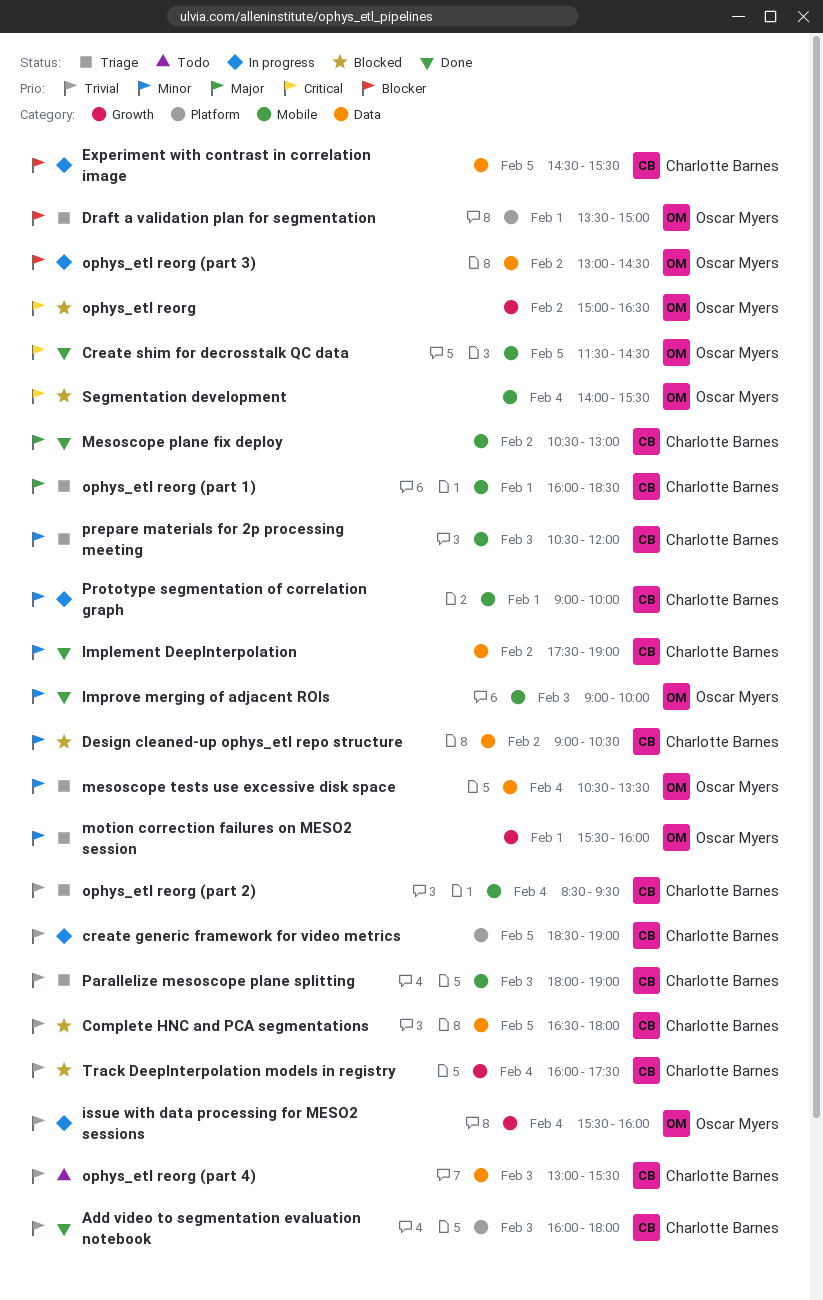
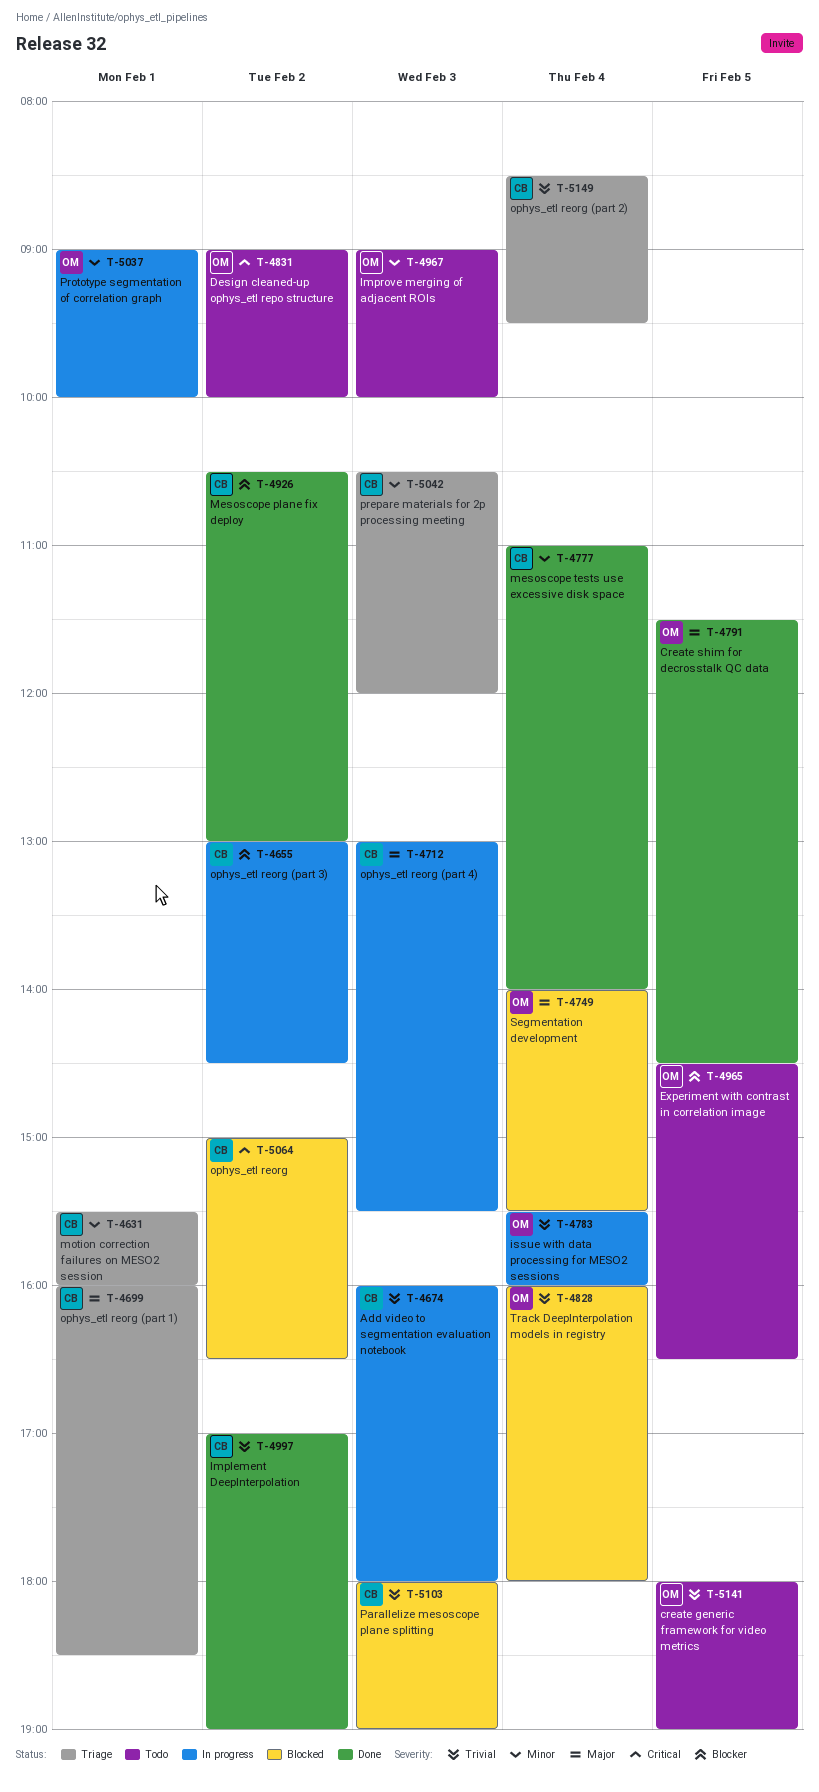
Add video to segmentation evaluation notebook, status: Done -> In progress
Complete HNC and PCA segmentations: present -> none
create generic framework for video metrics, status: In progress -> Todo
create generic framework for video metrics, owner: Charlotte Barnes -> Oscar Myers
create generic framework for video metrics, begins: 18:30 -> 18:00
Create shim for decrosstalk QC data, priority: Critical -> Major
Design cleaned-up ophys_etl repo structure, status: Blocked -> Todo
Design cleaned-up ophys_etl repo structure, owner: Charlotte Barnes -> Oscar Myers
Design cleaned-up ophys_etl repo structure, priority: Minor -> Critical
Design cleaned-up ophys_etl repo structure, ends: 10:30 -> 10:00
Draft a validation plan for segmentation: present -> none
Experiment with contrast in correlation image, status: In progress -> Todo
Experiment with contrast in correlation image, owner: Charlotte Barnes -> Oscar Myers
Experiment with contrast in correlation image, ends: 15:30 -> 16:30
Implement DeepInterpolation, priority: Minor -> Trivial
Implement DeepInterpolation, begins: 17:30 -> 17:00
Improve merging of adjacent ROIs, status: Done -> Todo
Mesoscope plane fix deploy, priority: Major -> Blocker
mesoscope tests use excessive disk space, status: Triage -> Done
mesoscope tests use excessive disk space, owner: Oscar Myers -> Charlotte Barnes
mesoscope tests use excessive disk space, begins: 10:30 -> 11:00
mesoscope tests use excessive disk space, ends: 13:30 -> 14:00
motion correction failures on MESO2 session, owner: Oscar Myers -> Charlotte Barnes
ophys_etl reorg, owner: Oscar Myers -> Charlotte Barnes
ophys_etl reorg (part 3), owner: Oscar Myers -> Charlotte Barnes
ophys_etl reorg (part 4), status: Todo -> In progress
ophys_etl reorg (part 4), priority: Trivial -> Major
Parallelize mesoscope plane splitting, status: Triage -> Blocked
Prototype segmentation of correlation graph, owner: Charlotte Barnes -> Oscar Myers
Segmentation development, priority: Critical -> Major
Track DeepInterpolation models in registry, owner: Charlotte Barnes -> Oscar Myers
Track DeepInterpolation models in registry, ends: 17:30 -> 18:00

